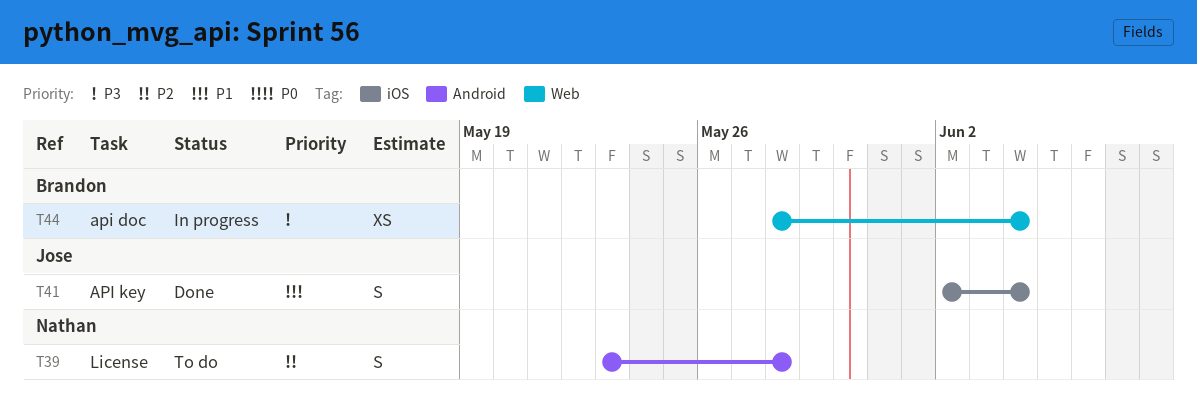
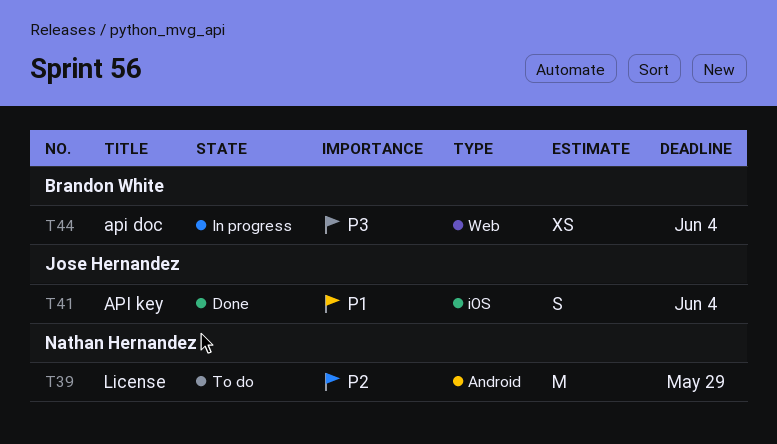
T39, estimate: S -> M
T39, due: May 28 -> May 29

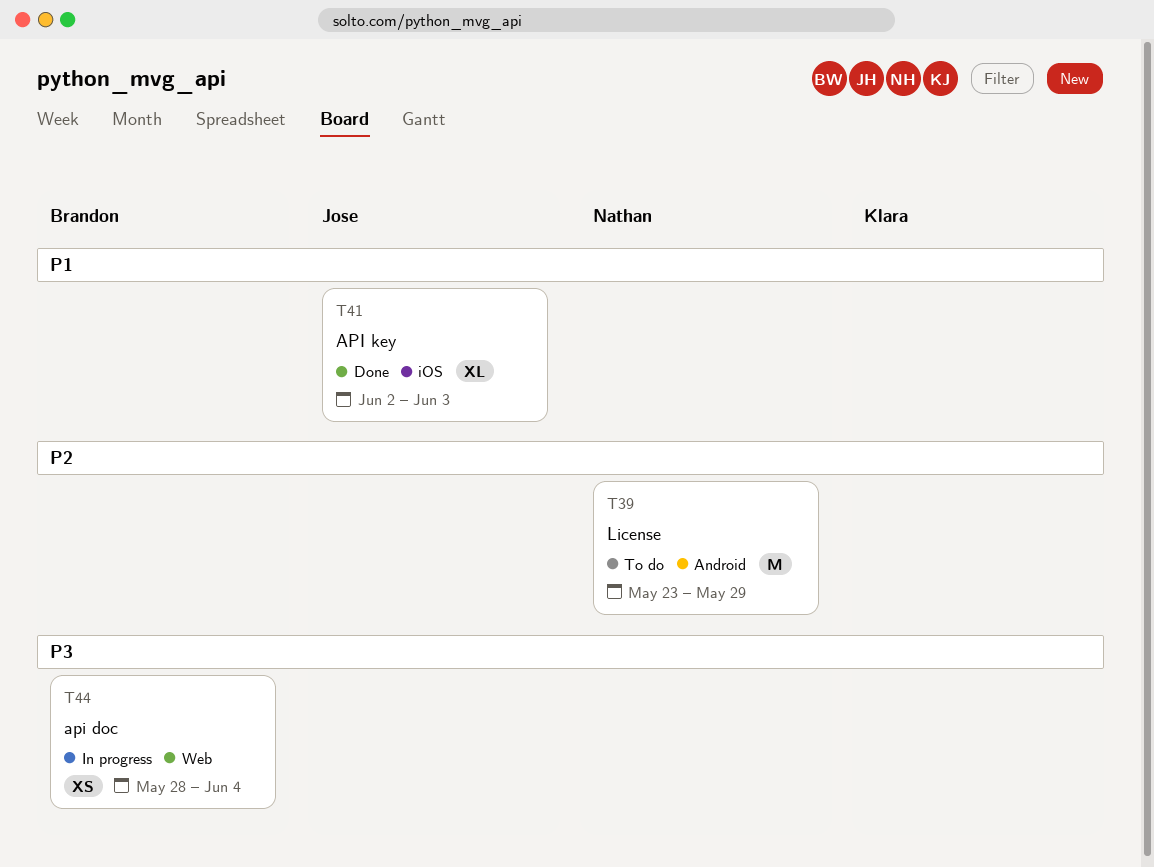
T41, estimate: S -> XL
T41, due: Jun 4 -> Jun 3

